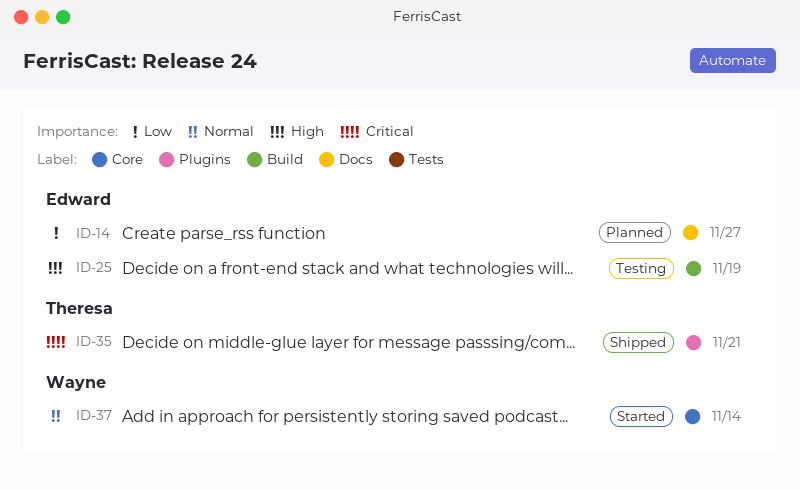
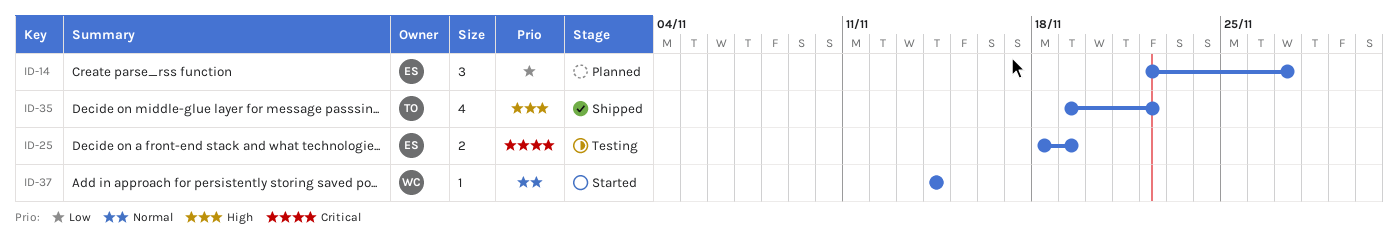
ID-25, priority: High -> Critical
ID-35, priority: Critical -> High
ID-35, due: Nov 21 -> Nov 22

